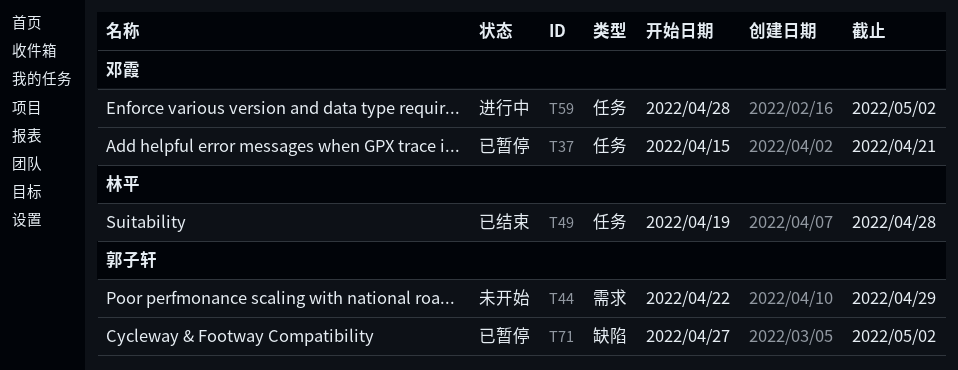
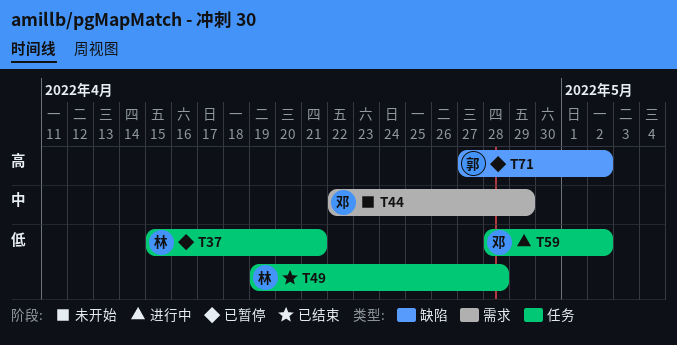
T37, owner: 邓霞 -> 林平
T44, owner: 郭子轩 -> 邓霞

